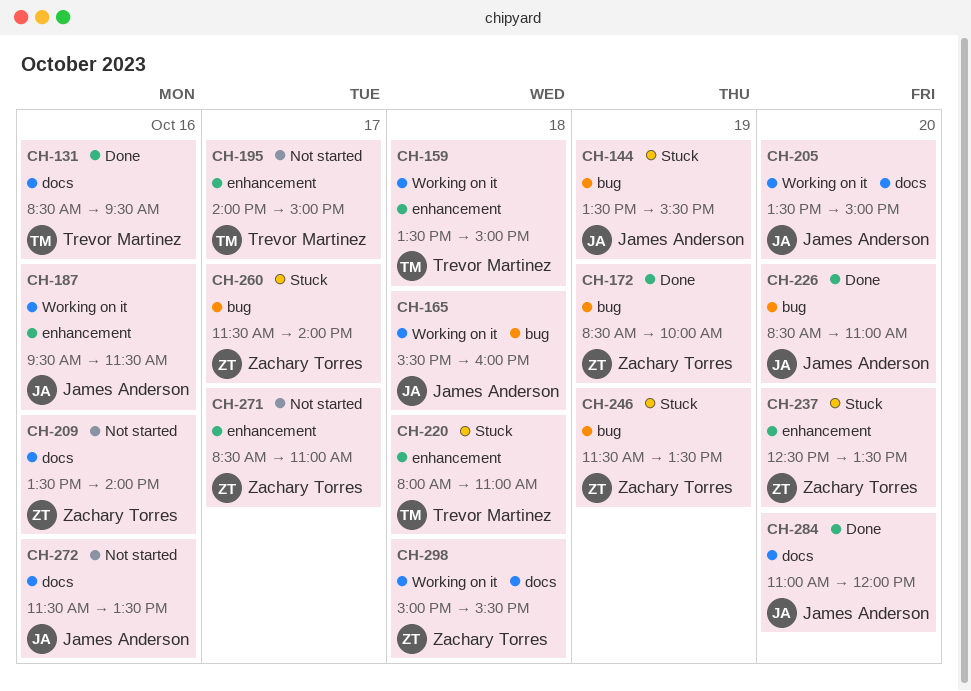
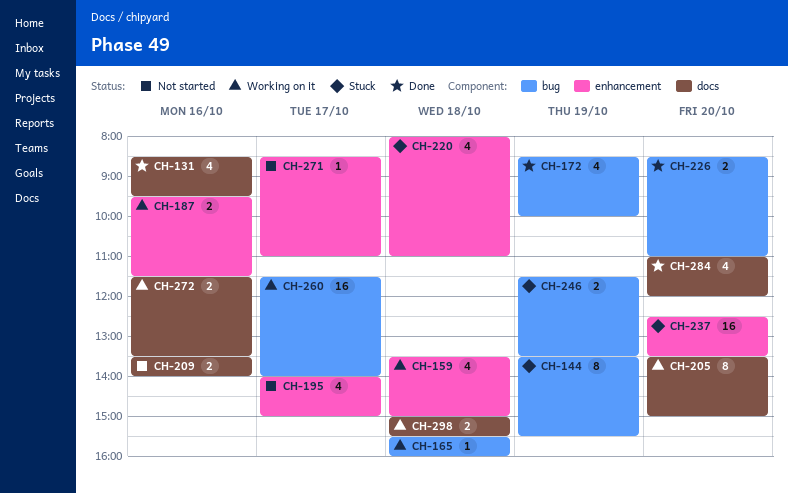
CH-260, status: Stuck -> Working on it
CH-272, status: Not started -> Working on it

